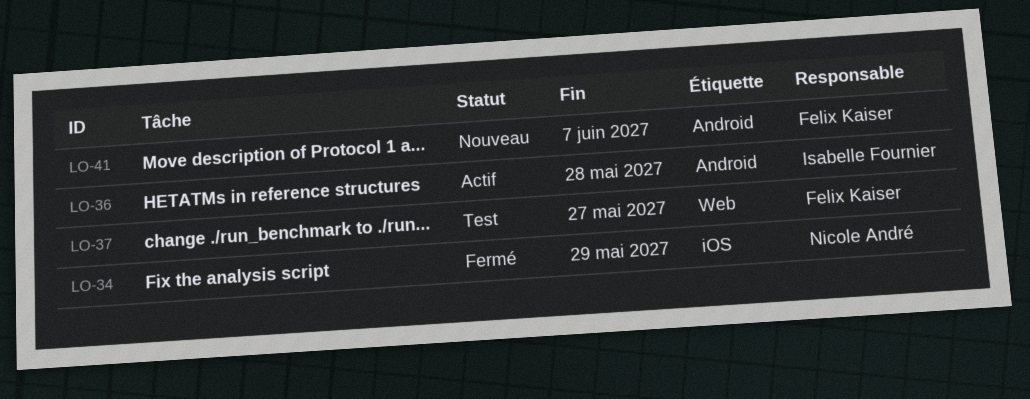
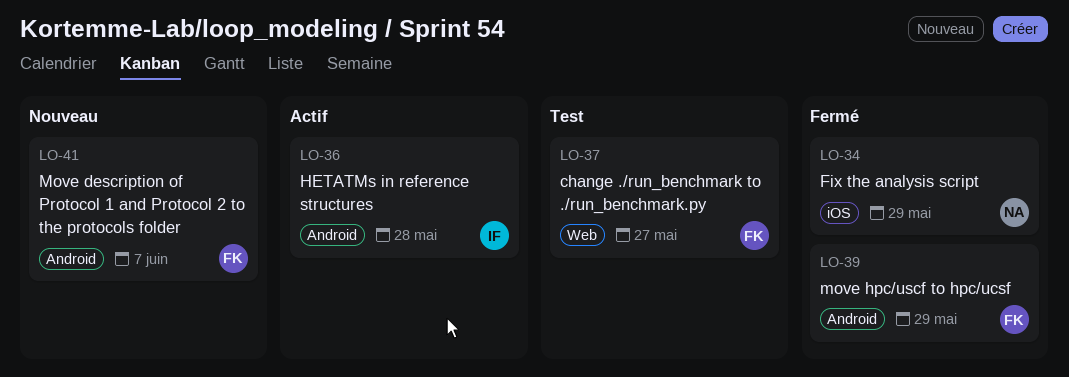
LO-39: none -> present

